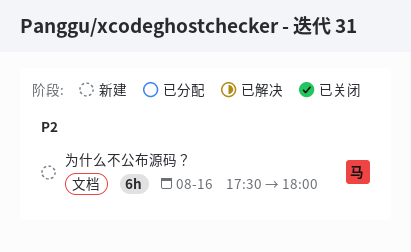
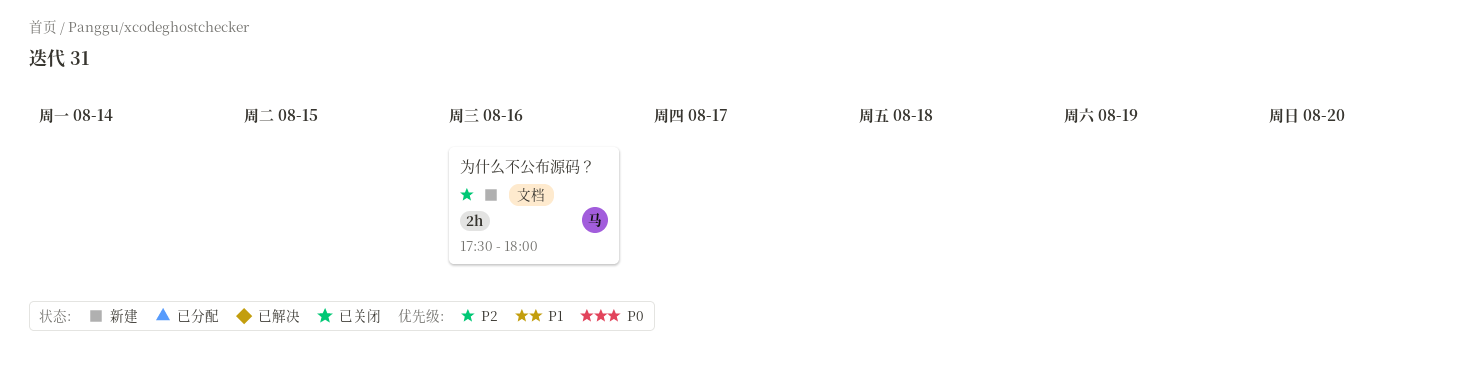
为什么不公布源码？, estimate: 6h -> 2h

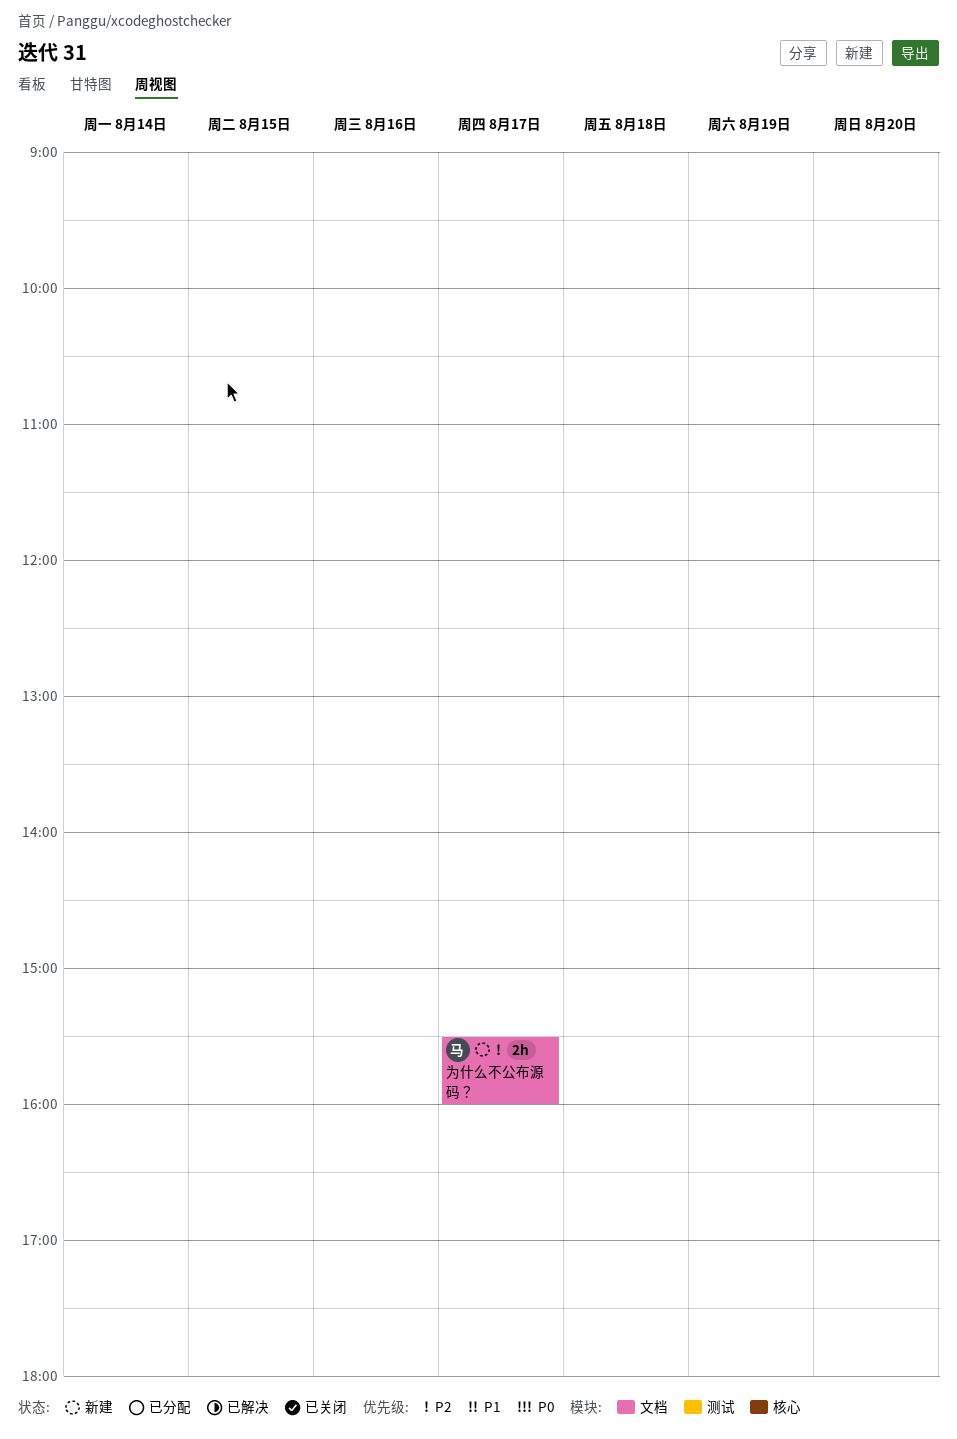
为什么不公布源码？, day: Aug 16 -> Aug 17
为什么不公布源码？, begins: 17:30 -> 15:30
为什么不公布源码？, ends: 18:00 -> 16:00

